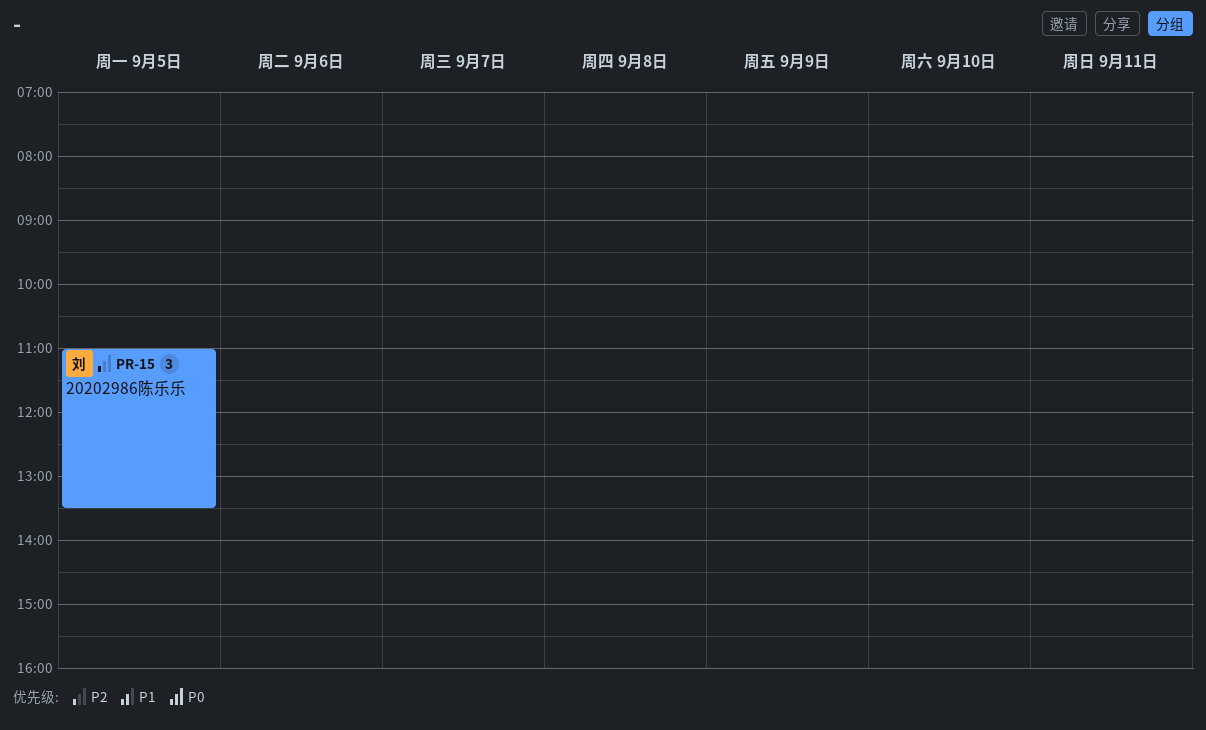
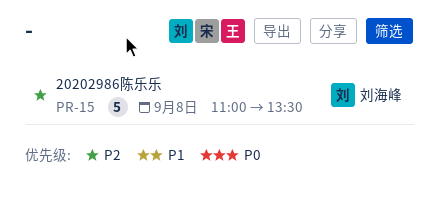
PR-15, estimate: 3 -> 5
PR-15, day: Sep 5 -> Sep 8

